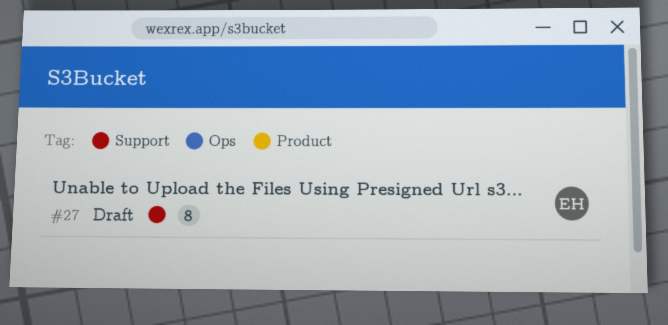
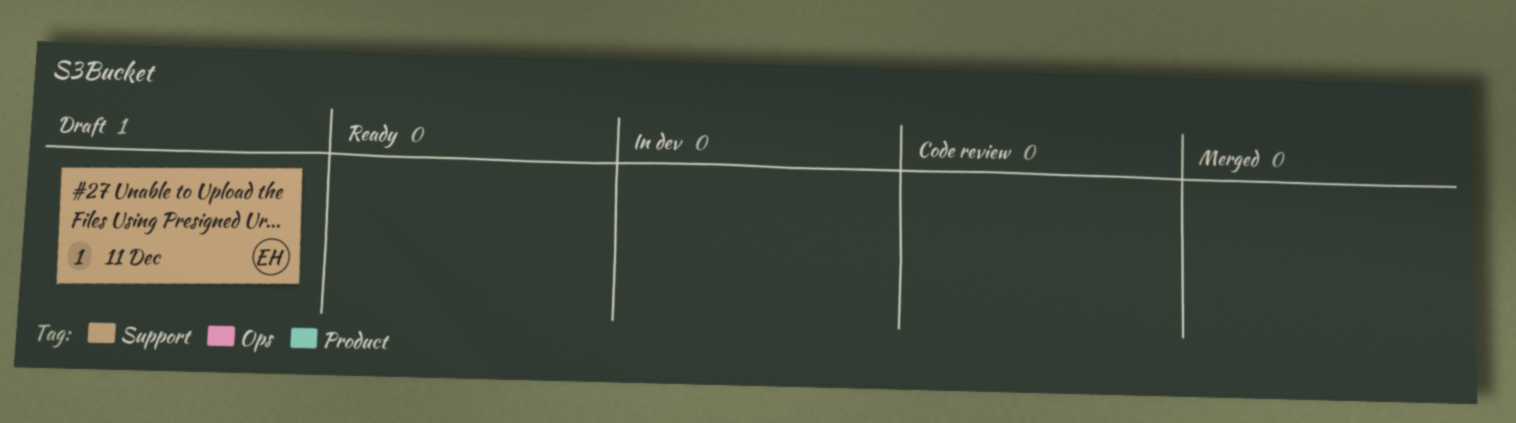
#27, estimate: 8 -> 1

